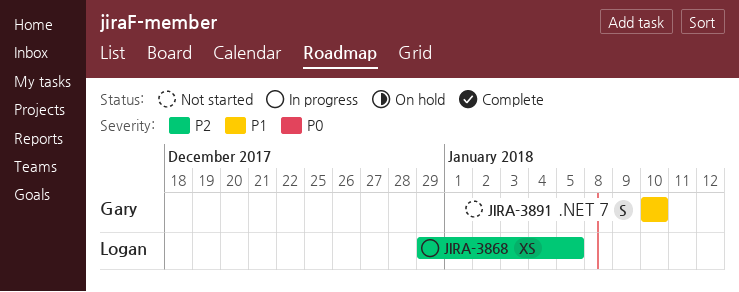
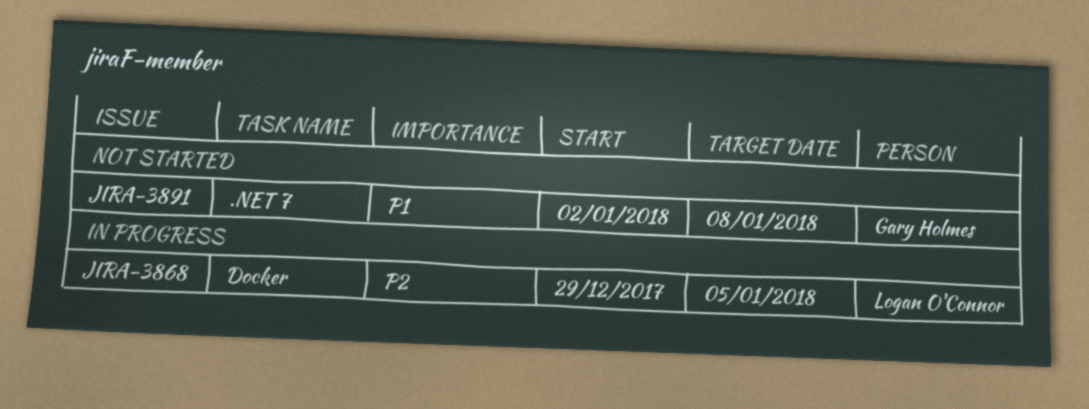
JIRA-3891, start: Jan 10 -> Jan 2
JIRA-3891, due: Jan 10 -> Jan 8

